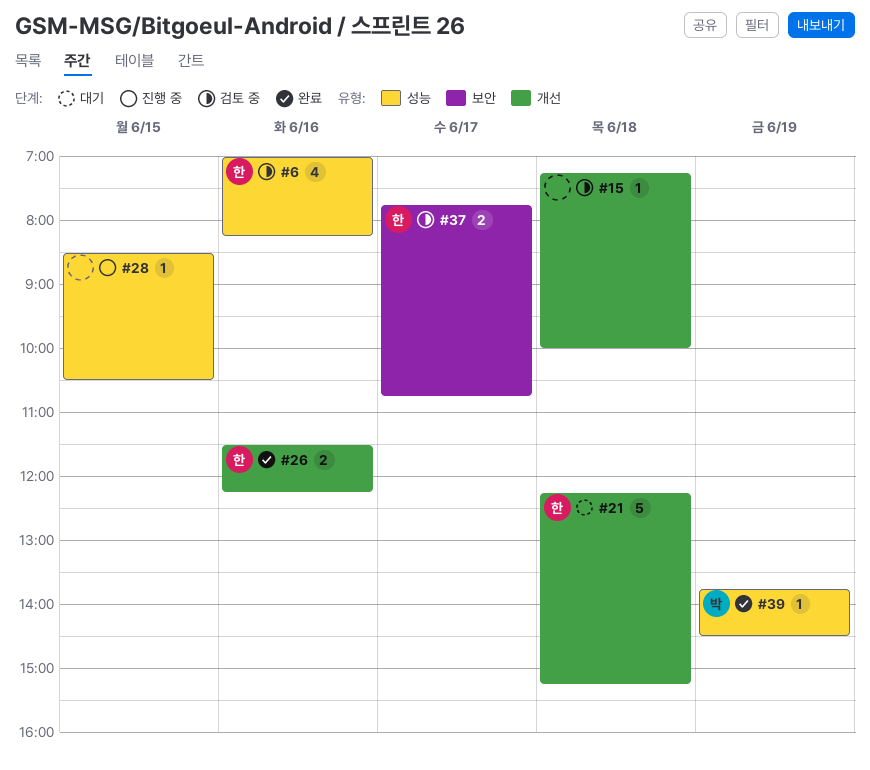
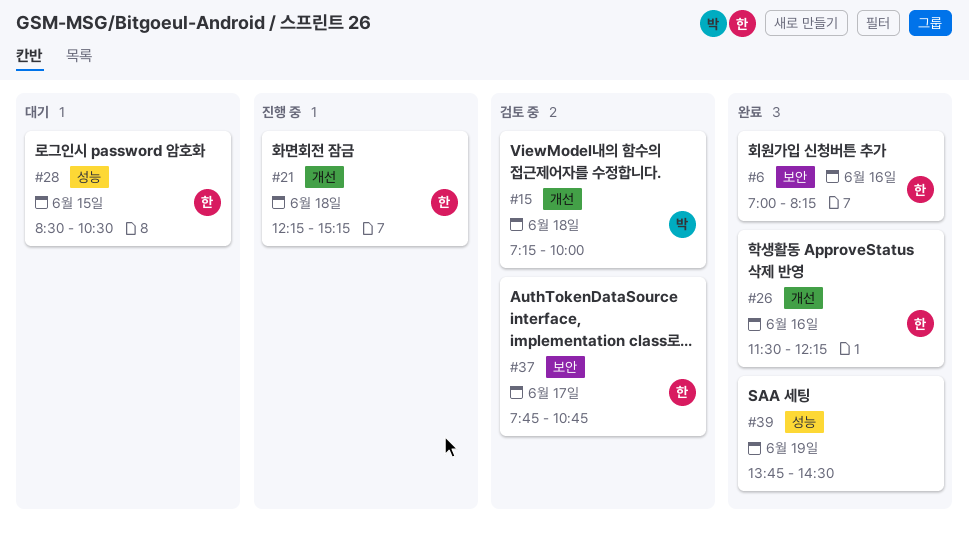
#6, status: 검토 중 -> 완료
#6, label: 성능 -> 보안
#15, owner: none -> 박
#21, status: 대기 -> 진행 중
#28, status: 진행 중 -> 대기
#28, owner: none -> 한
#39, owner: 박 -> none

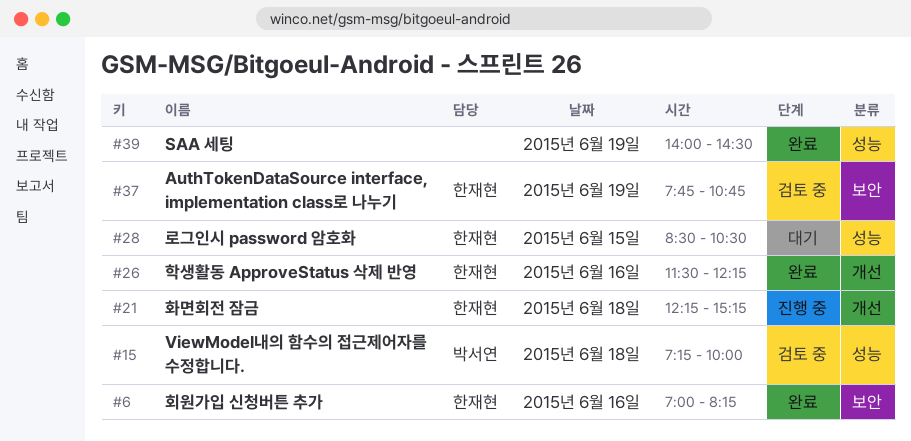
#15, label: 개선 -> 성능
#37, day: Jun 17 -> Jun 19
#39, begins: 13:45 -> 14:00

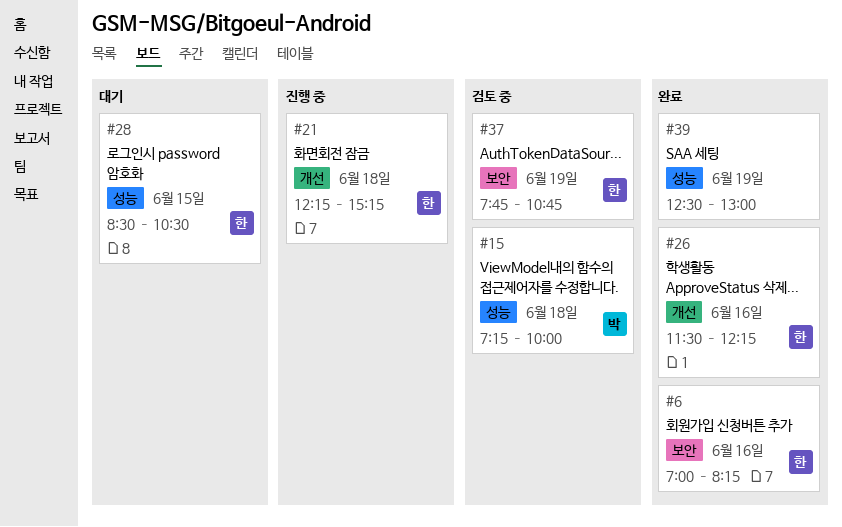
#39, begins: 14:00 -> 12:30
#39, ends: 14:30 -> 13:00

